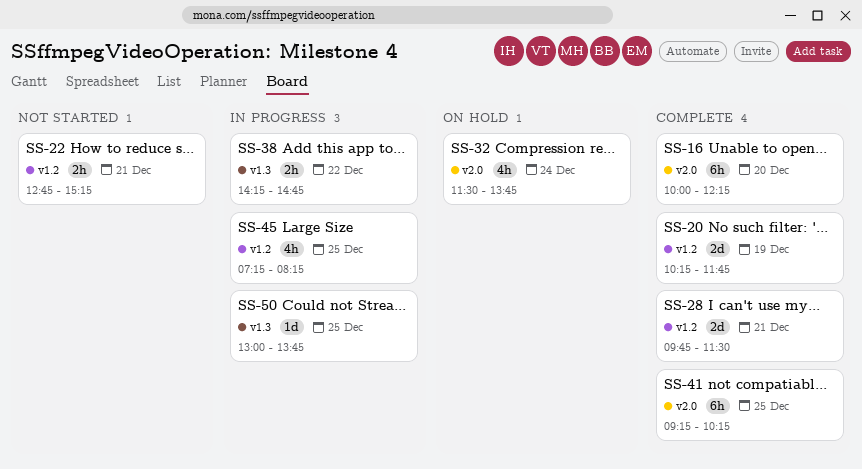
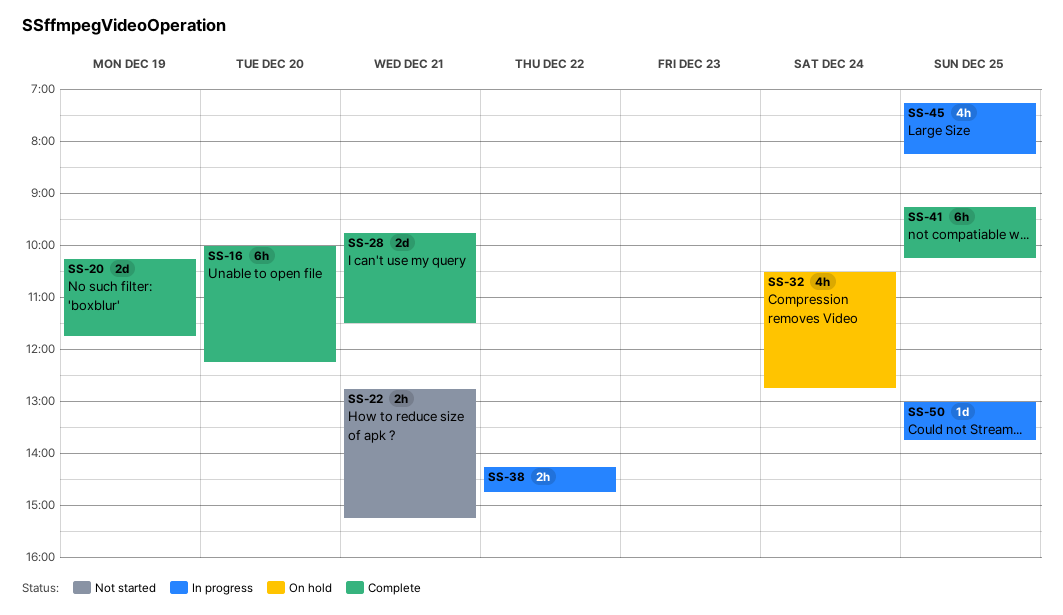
SS-32, begins: 11:30 -> 10:30
SS-32, ends: 13:45 -> 12:45

